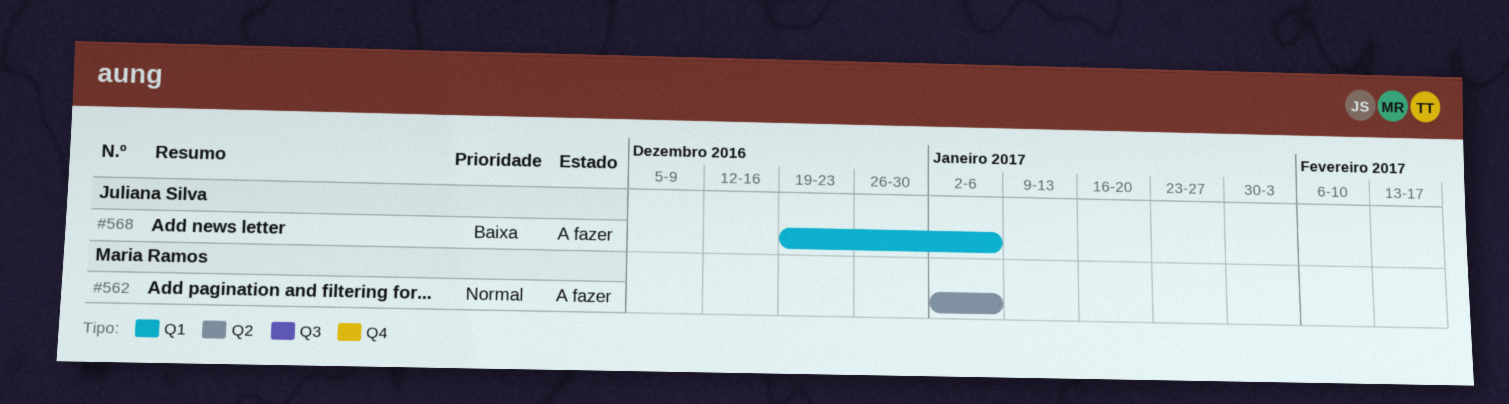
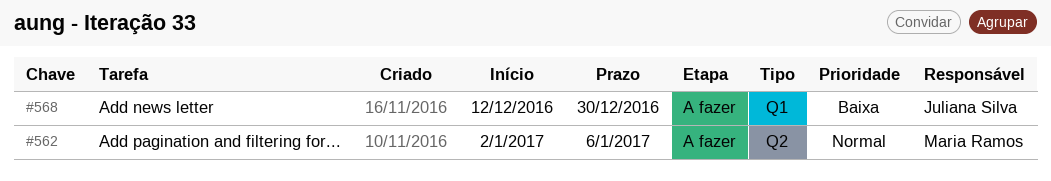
#568, start: Dec 19 -> Dec 12
#568, due: Jan 6 -> Dec 30

